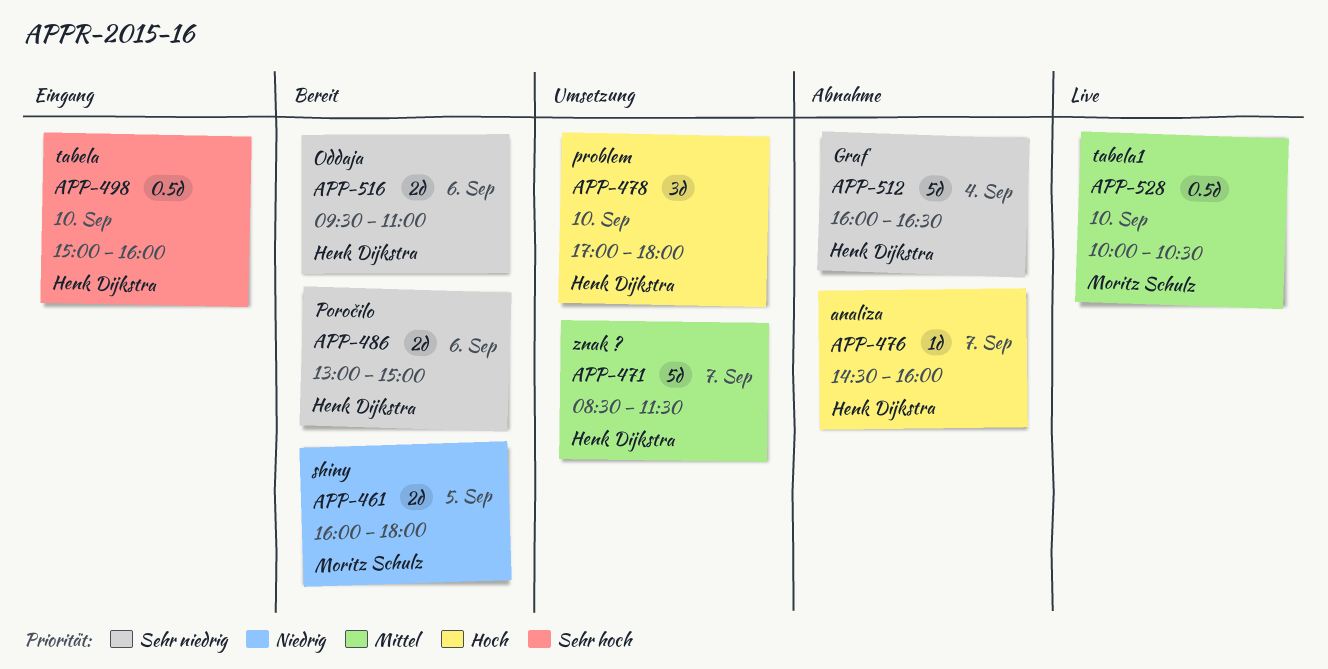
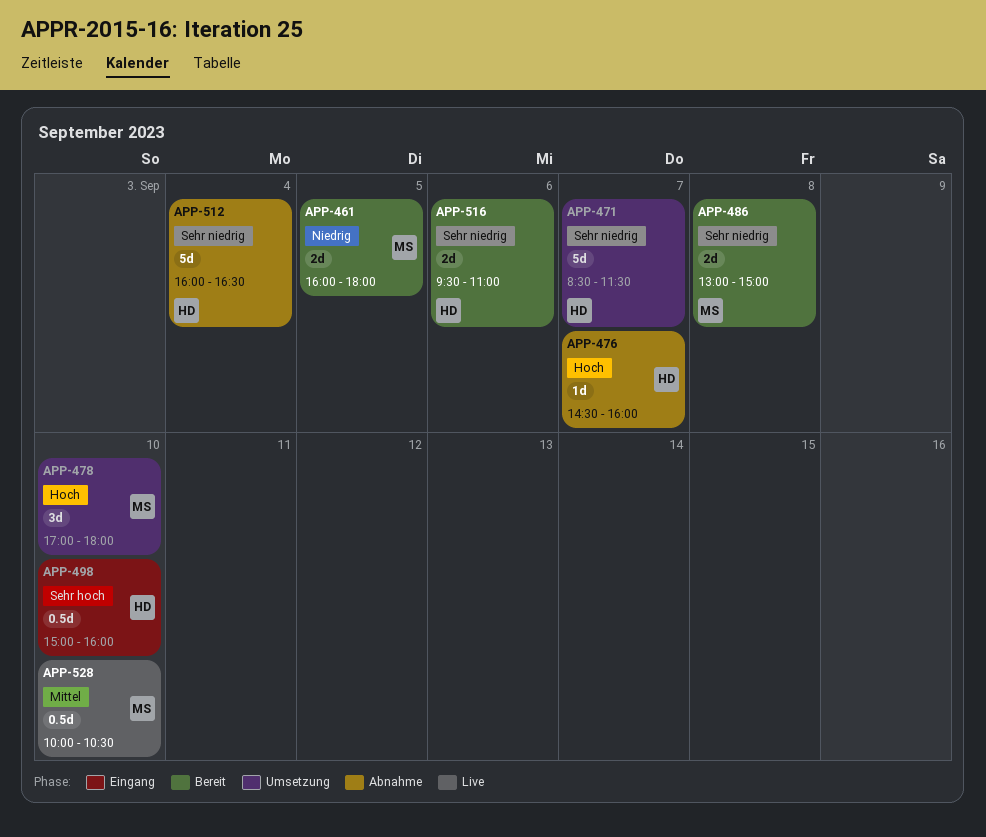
APP-471, priority: Mittel -> Sehr niedrig
APP-478, owner: Henk Dijkstra -> Moritz Schulz
APP-486, owner: Henk Dijkstra -> Moritz Schulz
APP-486, day: Sep 6 -> Sep 8

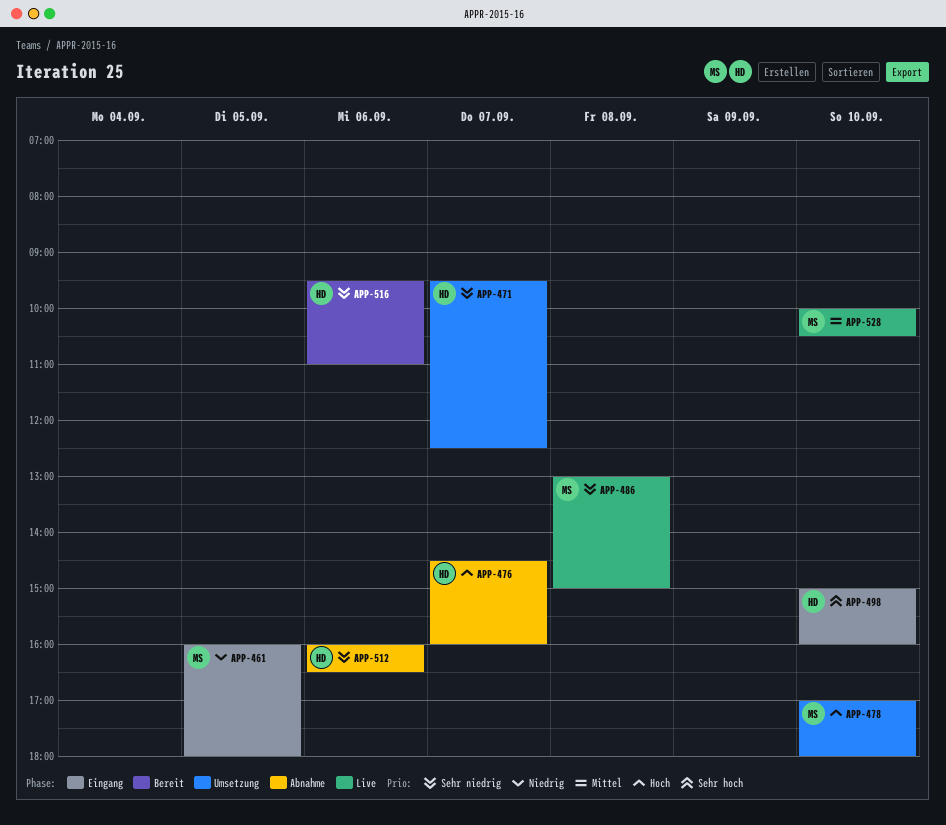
APP-461, status: Bereit -> Eingang
APP-471, begins: 08:30 -> 09:30
APP-471, ends: 11:30 -> 12:30
APP-486, status: Bereit -> Live
APP-512, day: Sep 4 -> Sep 6

